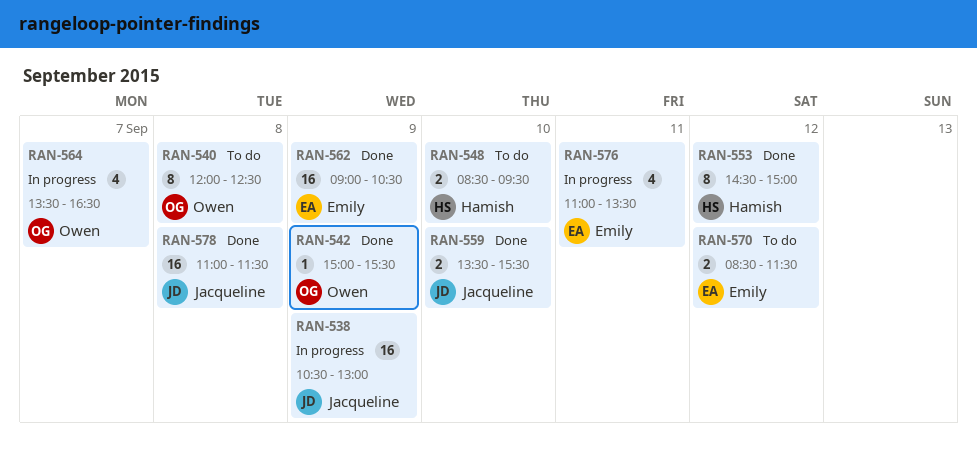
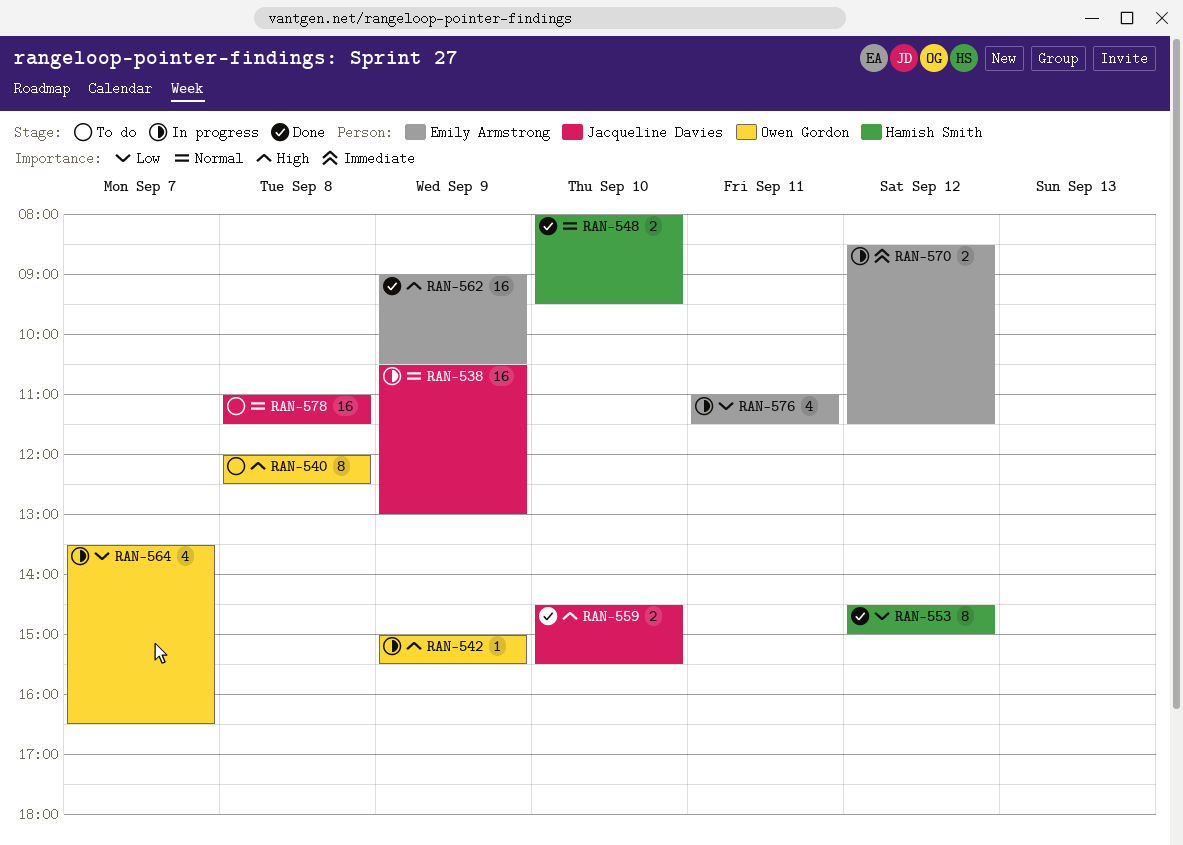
RAN-542, status: Done -> In progress
RAN-548, status: To do -> Done
RAN-548, begins: 08:30 -> 08:00
RAN-559, begins: 13:30 -> 14:30
RAN-570, status: To do -> In progress
RAN-576, ends: 13:30 -> 11:30
RAN-578, status: Done -> To do

